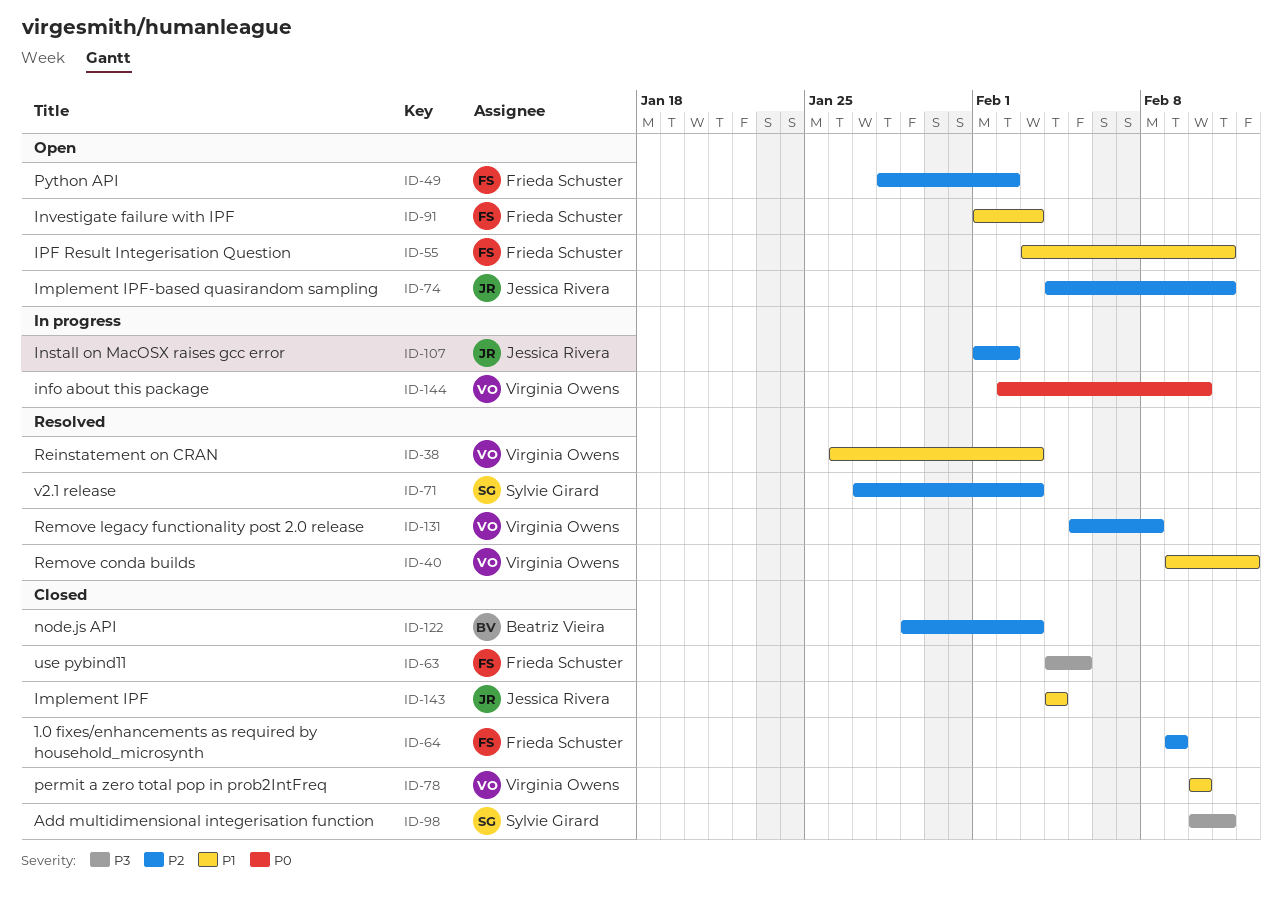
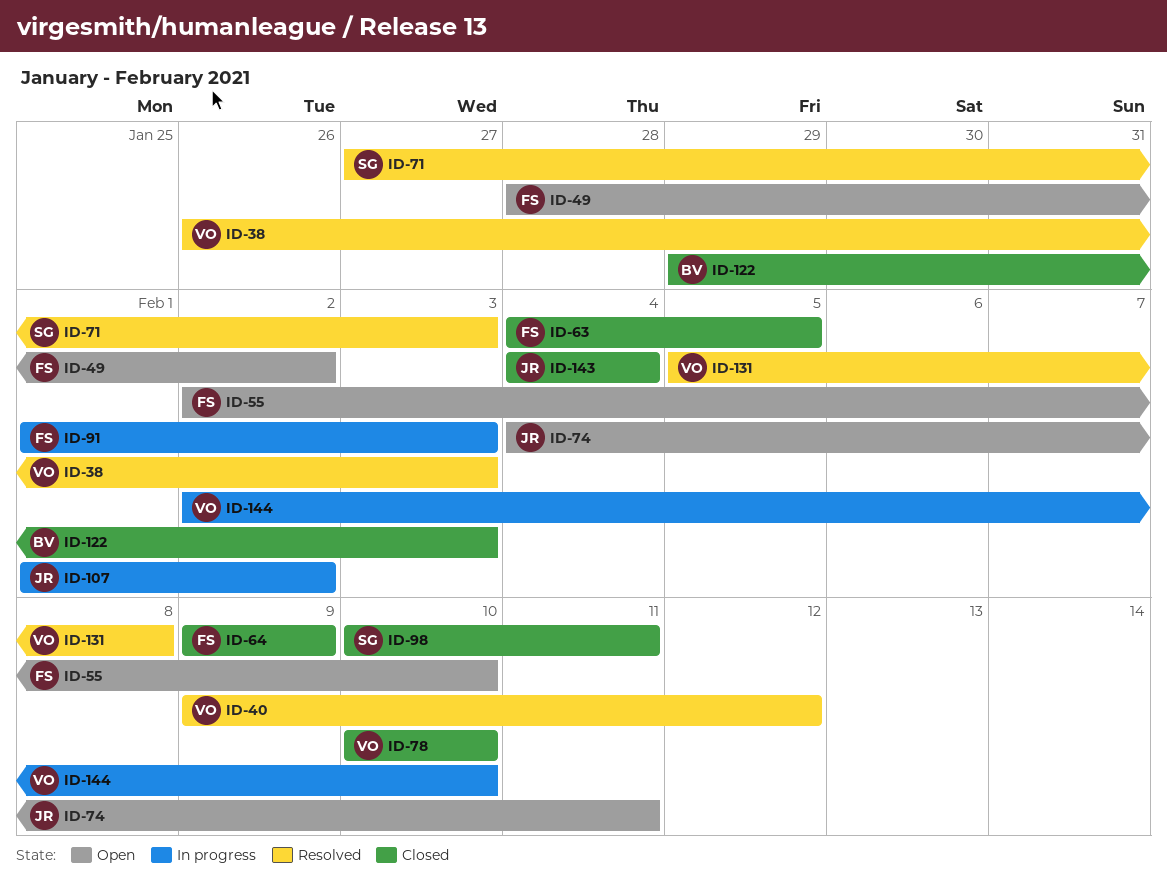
ID-55, start: Feb 3 -> Feb 2
ID-55, due: Feb 11 -> Feb 10
ID-91, status: Open -> In progress

